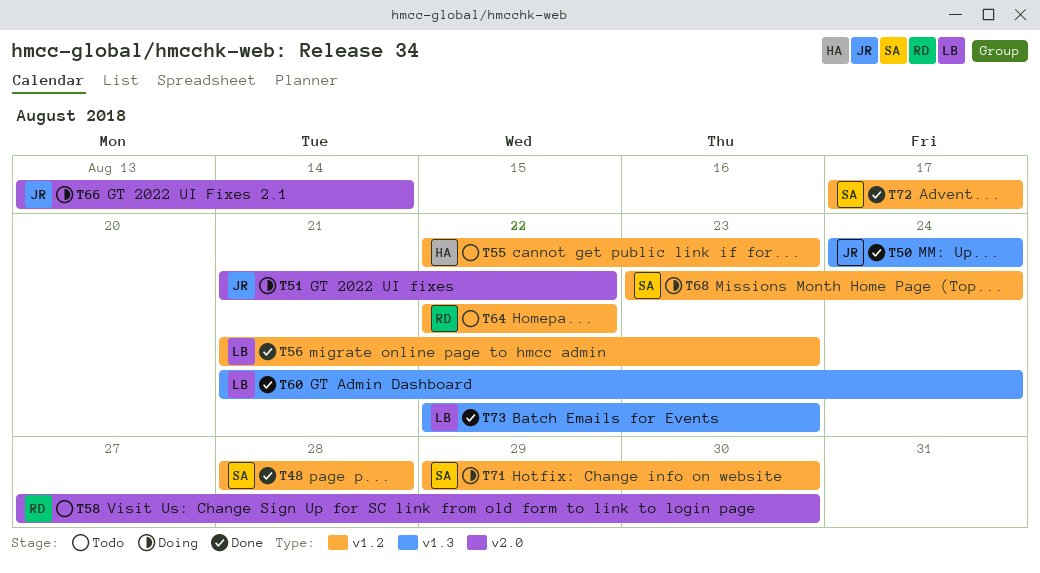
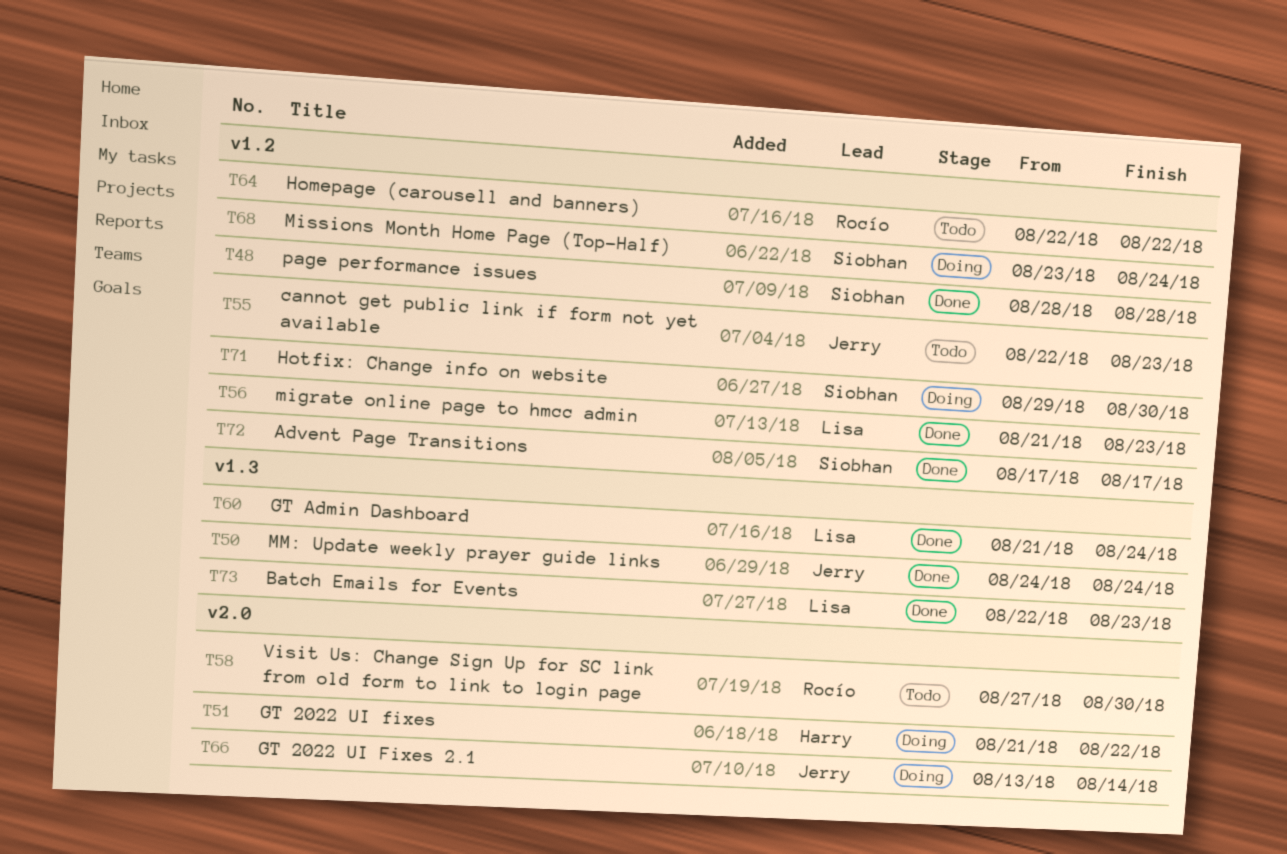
T51, owner: Jerry -> Harry
T55, owner: Harry -> Jerry

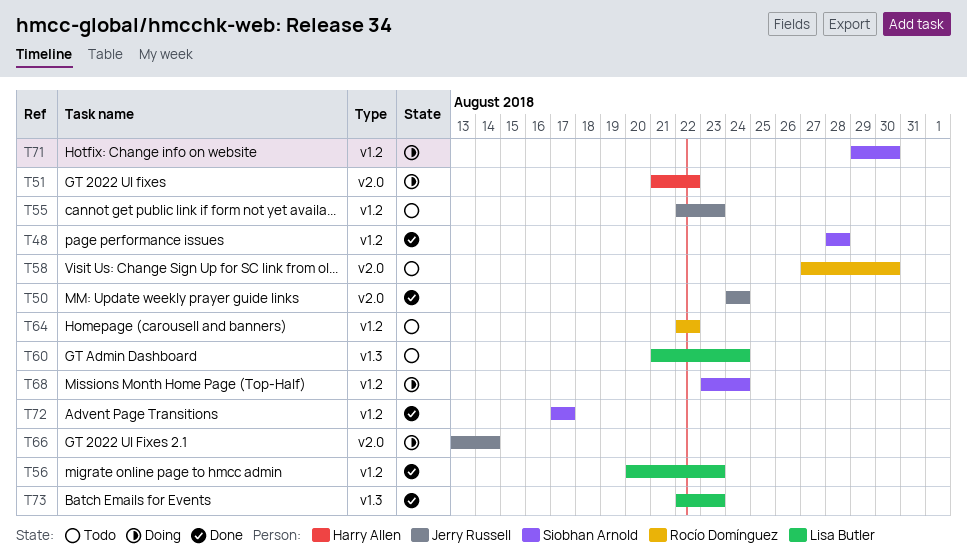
T50, label: v1.3 -> v2.0
T56, start: Aug 21 -> Aug 20
T60, status: Done -> Todo

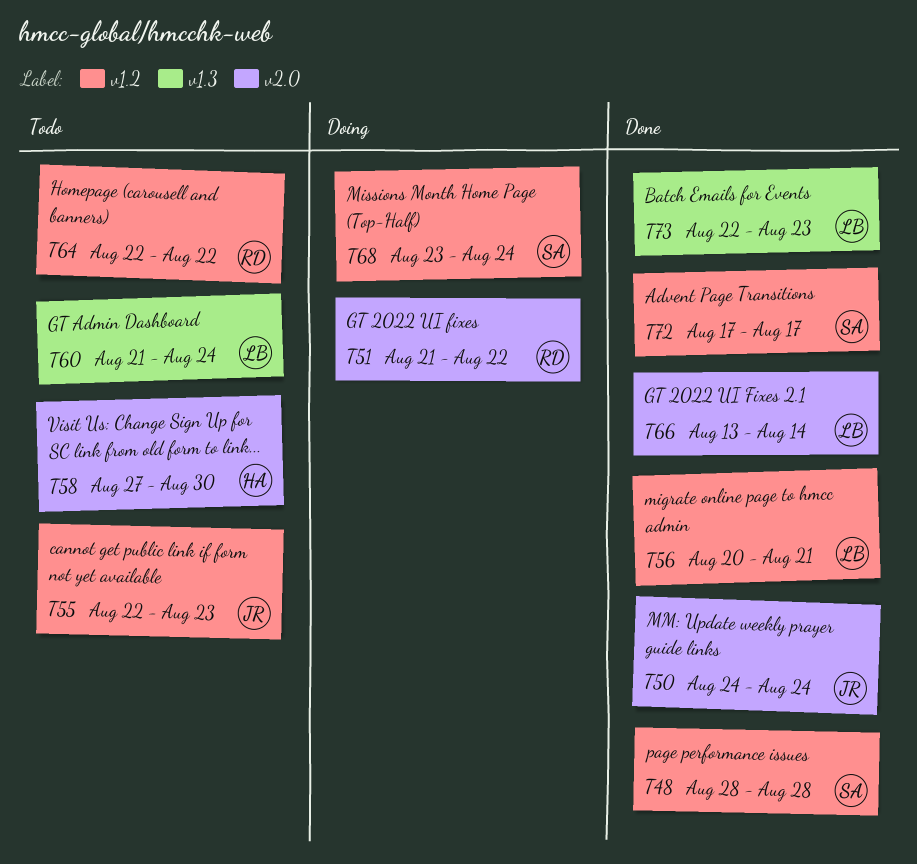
T51, owner: Harry Allen -> Rocío Domínguez
T56, due: Aug 23 -> Aug 21
T58, owner: Rocío Domínguez -> Harry Allen
T66, status: Doing -> Done
T66, owner: Jerry Russell -> Lisa Butler
T71: present -> none

